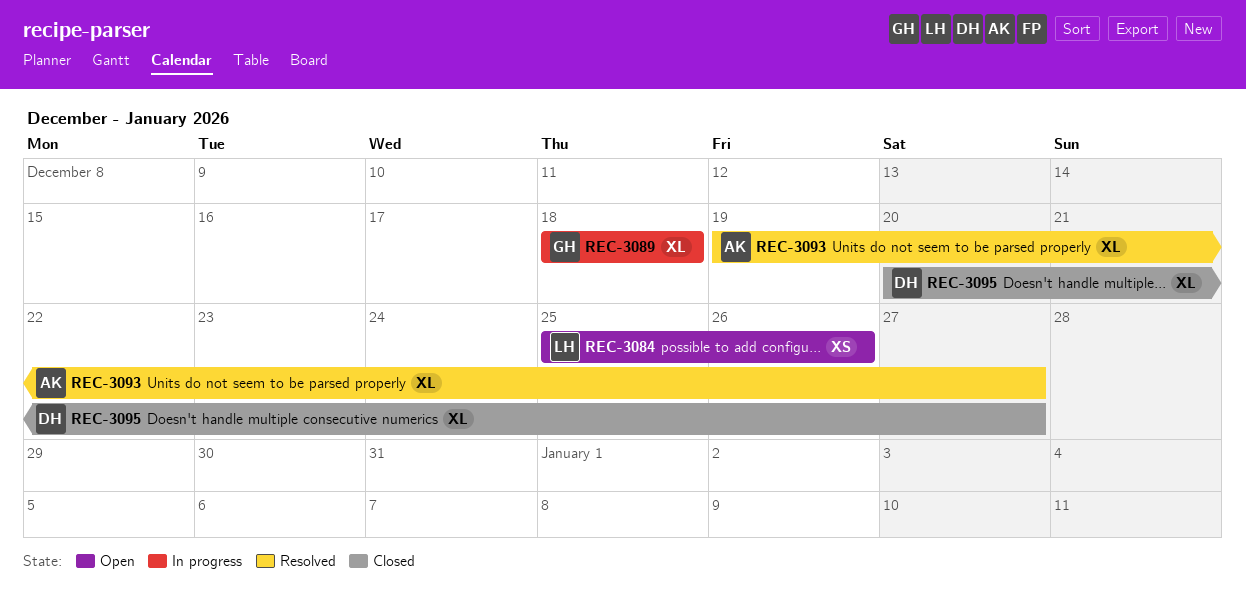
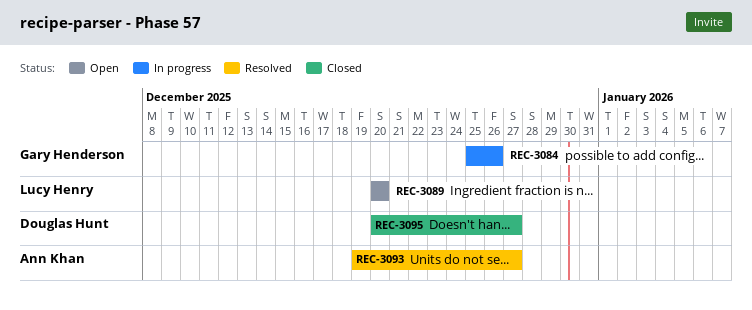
REC-3084, status: Open -> In progress
REC-3084, owner: Lucy Henry -> Gary Henderson
REC-3089, status: In progress -> Open
REC-3089, owner: Gary Henderson -> Lucy Henry
REC-3089, start: Dec 18 -> Dec 20
REC-3089, due: Dec 18 -> Dec 20

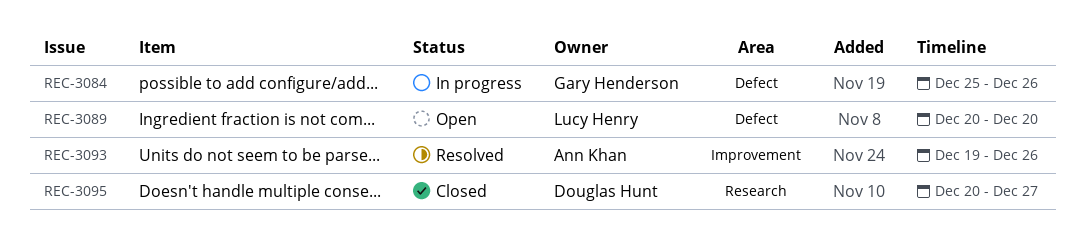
REC-3093, due: Dec 27 -> Dec 26

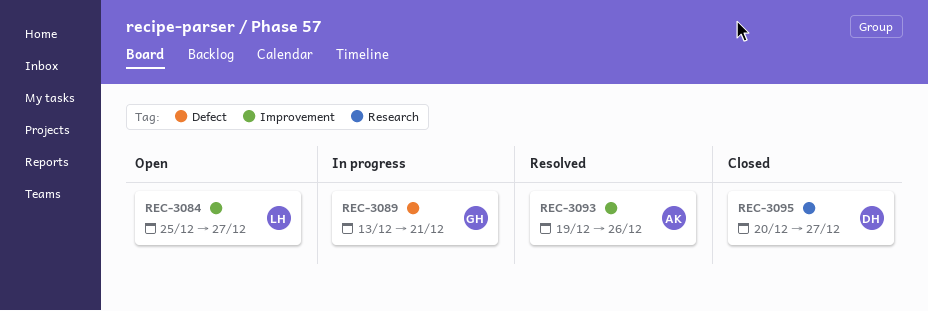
REC-3084, status: In progress -> Open
REC-3084, owner: Gary Henderson -> Lucy Henry
REC-3084, label: Defect -> Improvement
REC-3084, due: Dec 26 -> Dec 27
REC-3089, status: Open -> In progress
REC-3089, owner: Lucy Henry -> Gary Henderson
REC-3089, start: Dec 20 -> Dec 13
REC-3089, due: Dec 20 -> Dec 21

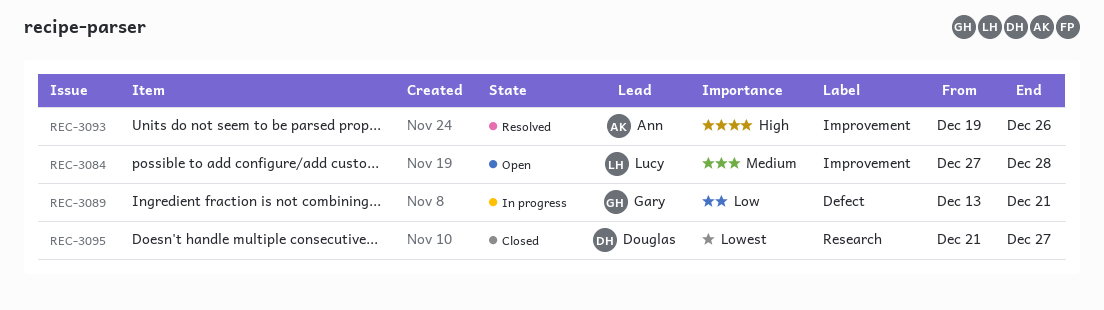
REC-3084, start: Dec 25 -> Dec 27
REC-3084, due: Dec 27 -> Dec 28
REC-3095, start: Dec 20 -> Dec 21

